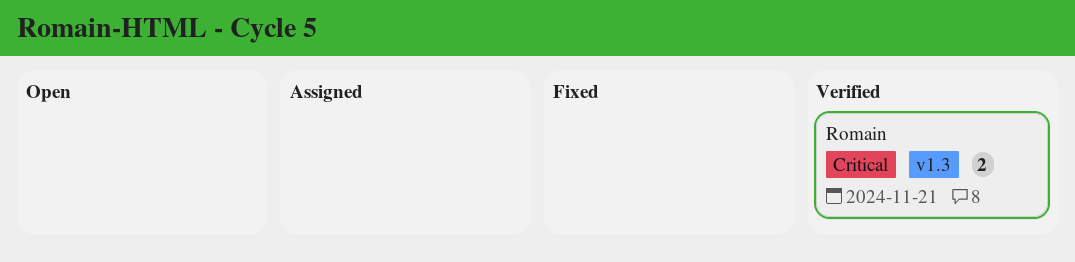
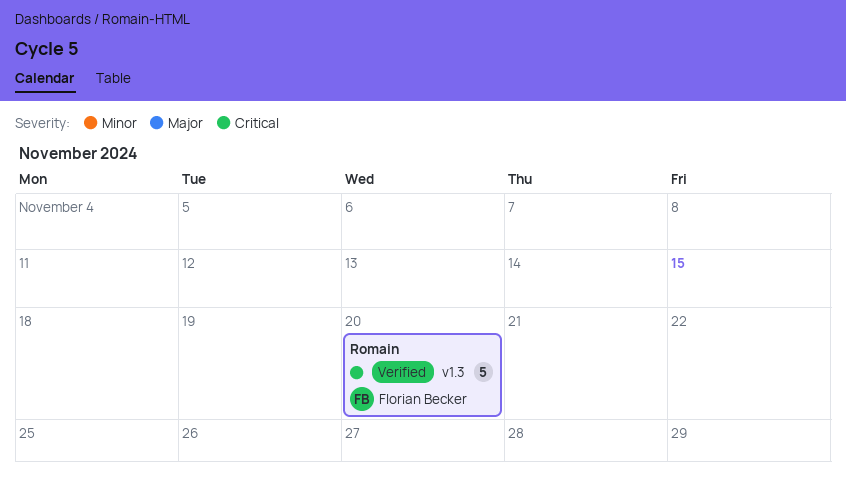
Romain, estimate: 2 -> 5
Romain, due: Nov 21 -> Nov 20

